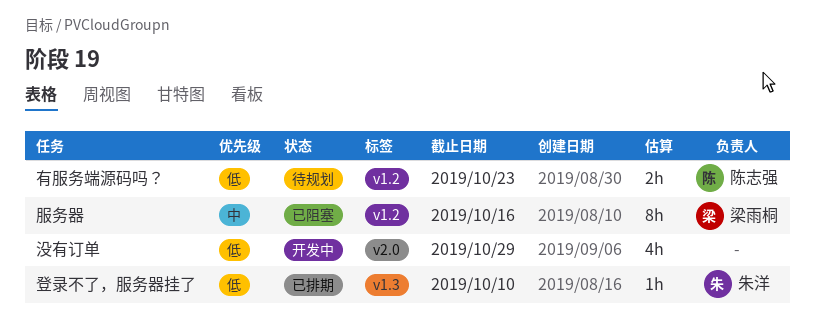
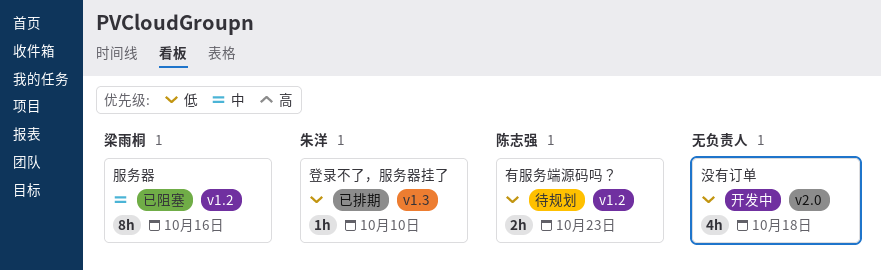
没有订单, due: Oct 29 -> Oct 18

